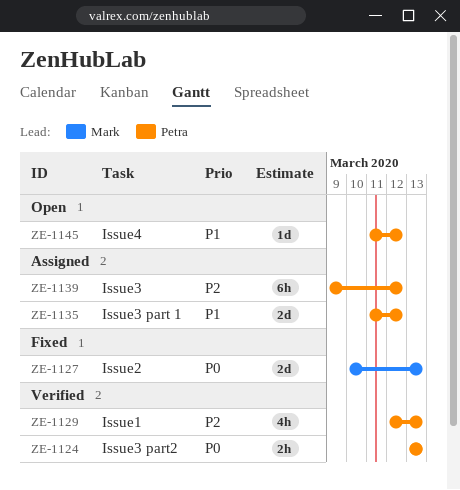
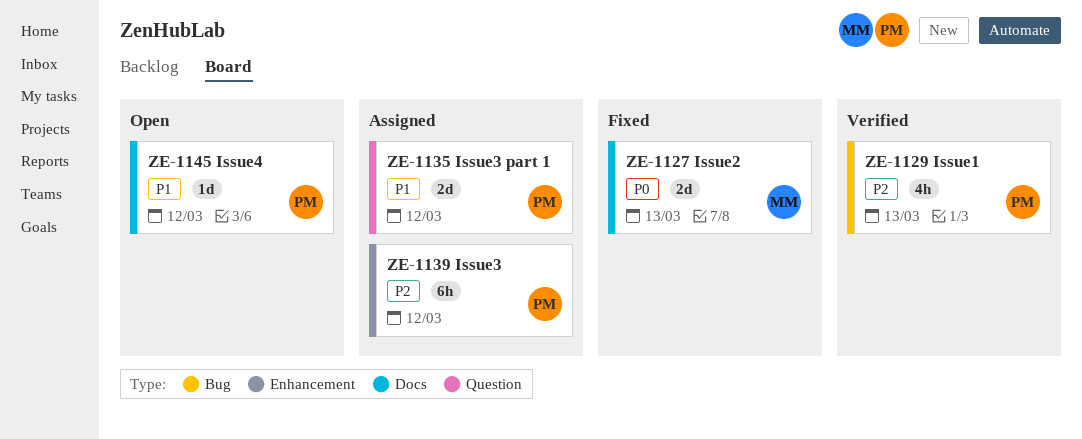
ZE-1124: present -> none

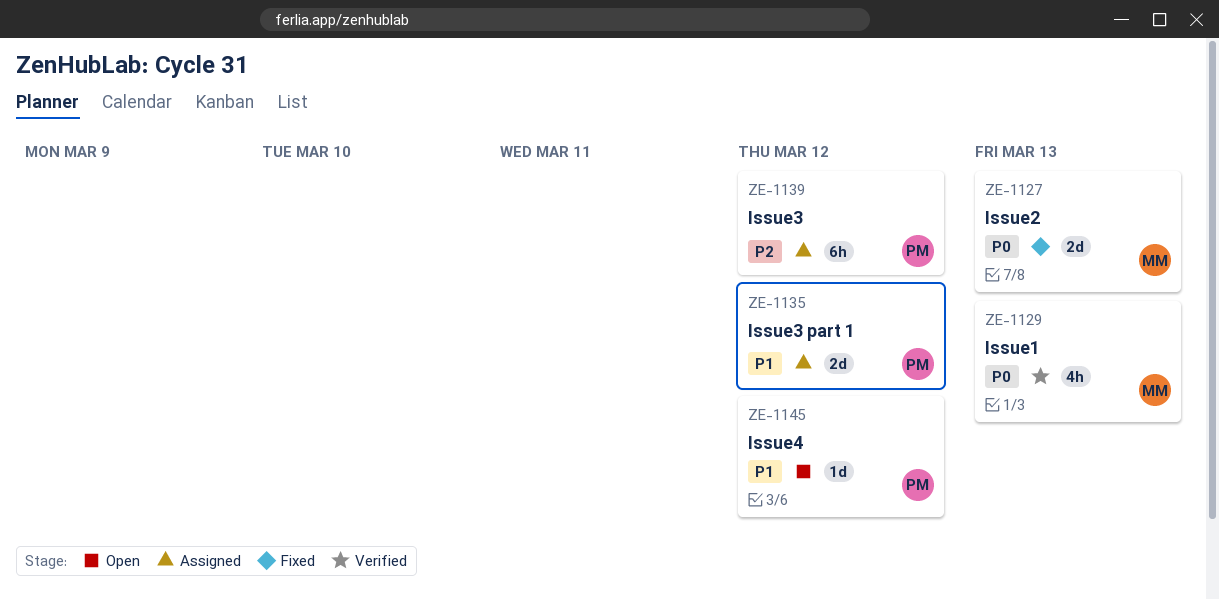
ZE-1129, owner: PM -> MM
ZE-1129, priority: P2 -> P0

